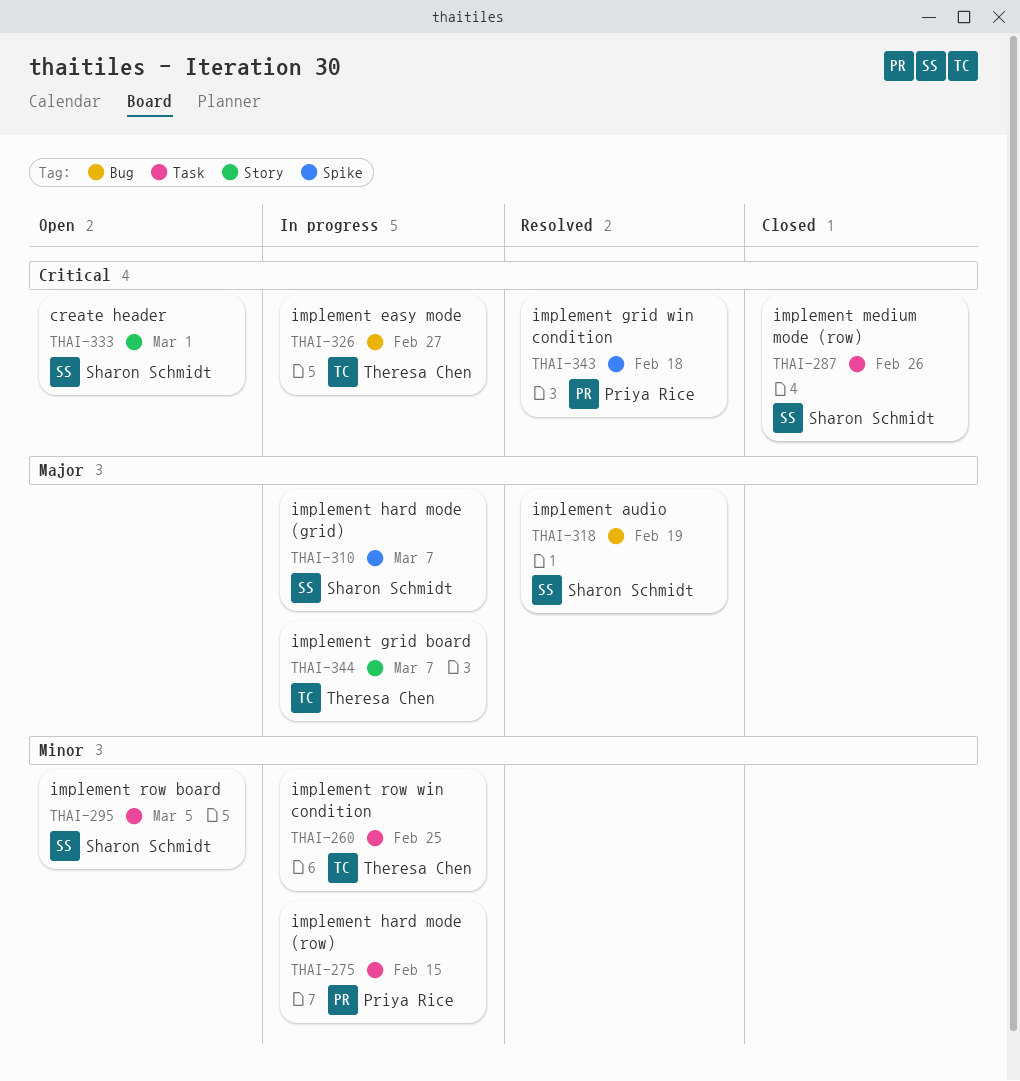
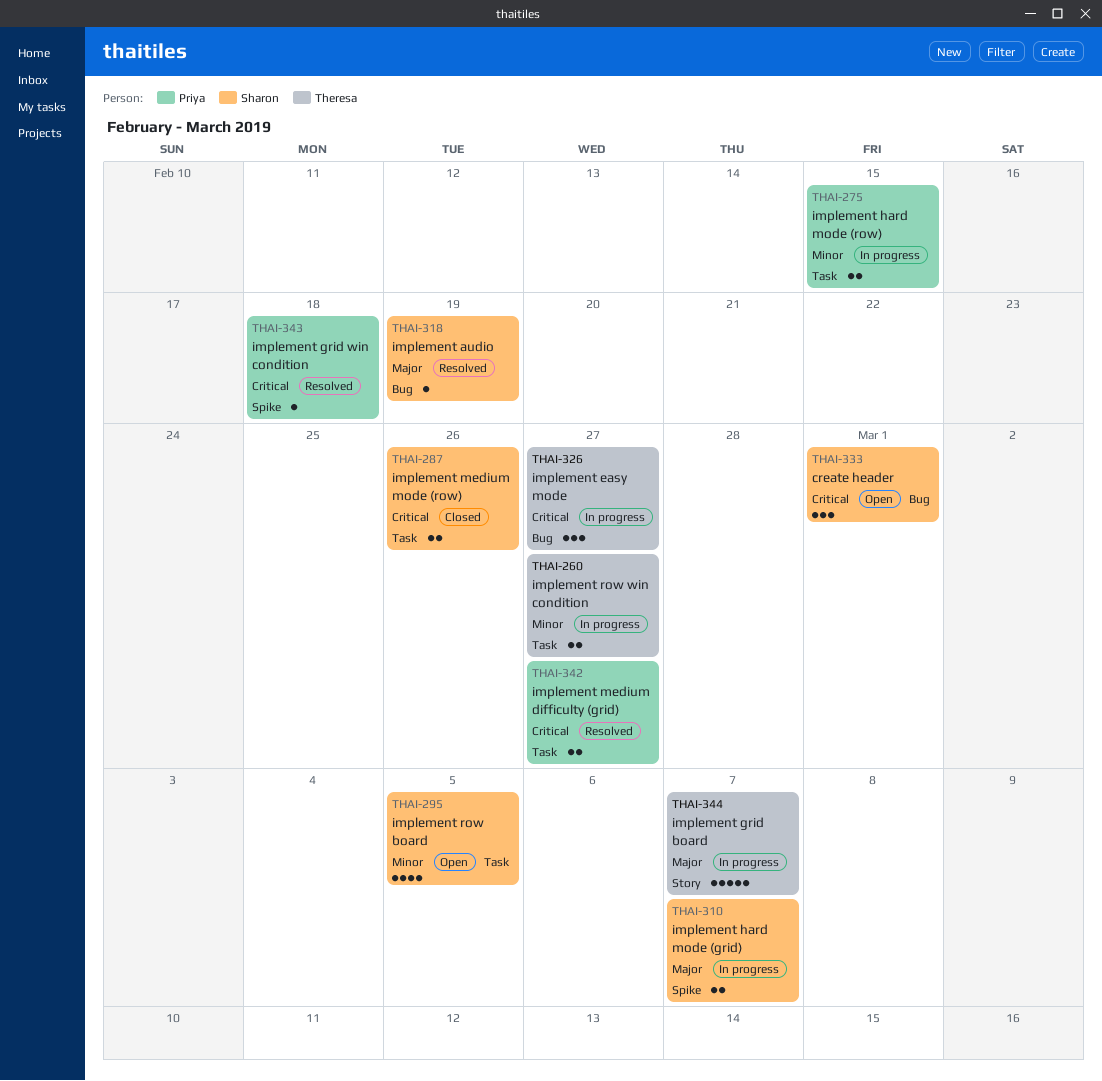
THAI-260, due: Feb 25 -> Feb 27
THAI-333, label: Story -> Bug
THAI-342: none -> present

